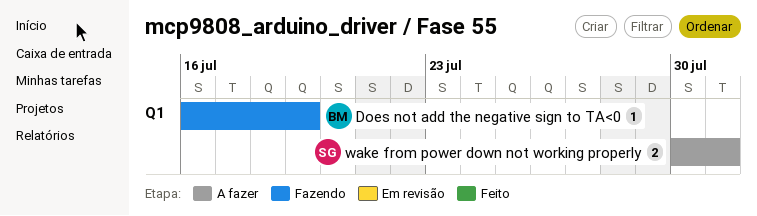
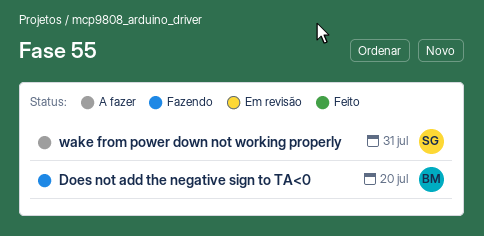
Does not add the negative sign to TA<0, due: Jul 19 -> Jul 20

